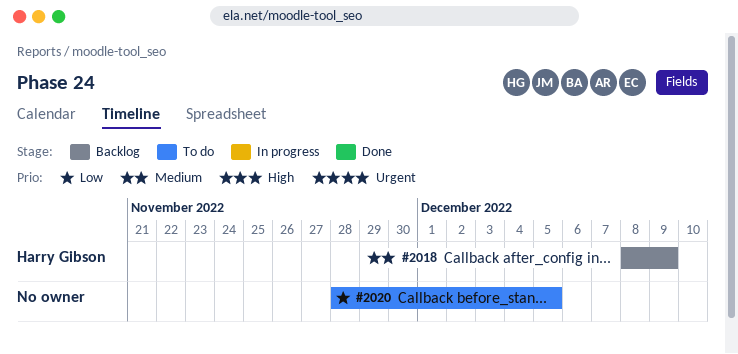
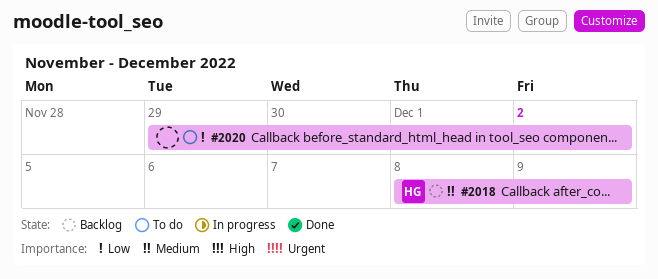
#2020, start: Nov 28 -> Nov 29
#2020, due: Dec 5 -> Dec 2

